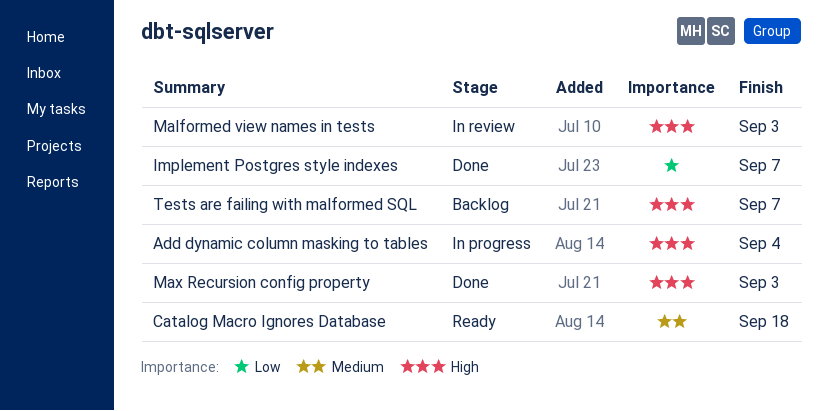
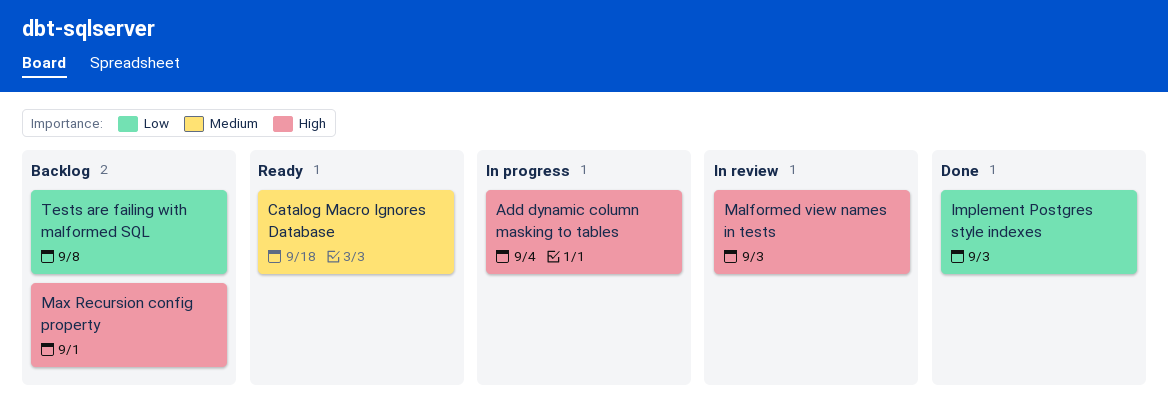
Implement Postgres style indexes, due: Sep 7 -> Sep 3
Max Recursion config property, status: Done -> Backlog
Max Recursion config property, due: Sep 3 -> Sep 1
Tests are failing with malformed SQL, priority: High -> Low
Tests are failing with malformed SQL, due: Sep 7 -> Sep 8

